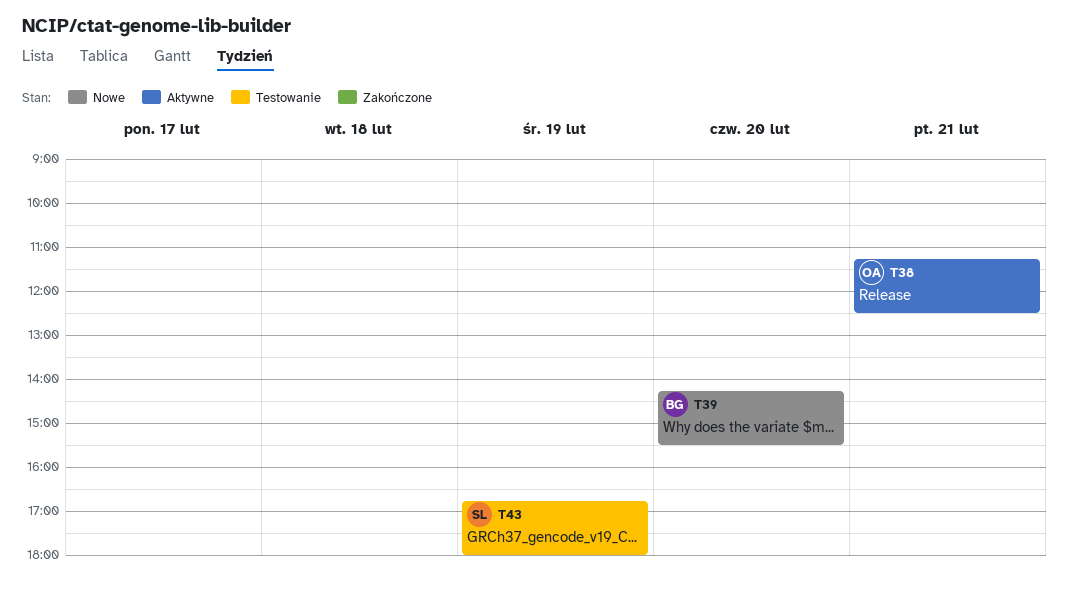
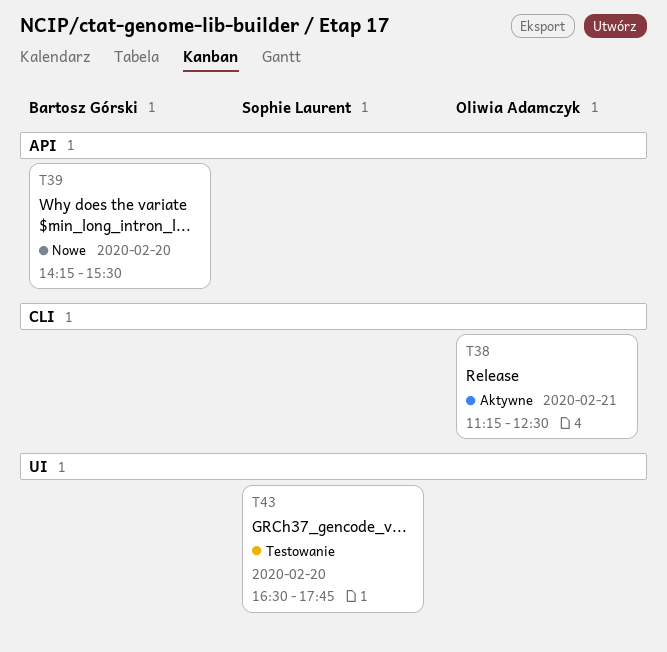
T43, day: Feb 19 -> Feb 20
T43, begins: 16:45 -> 16:30
T43, ends: 18:00 -> 17:45

